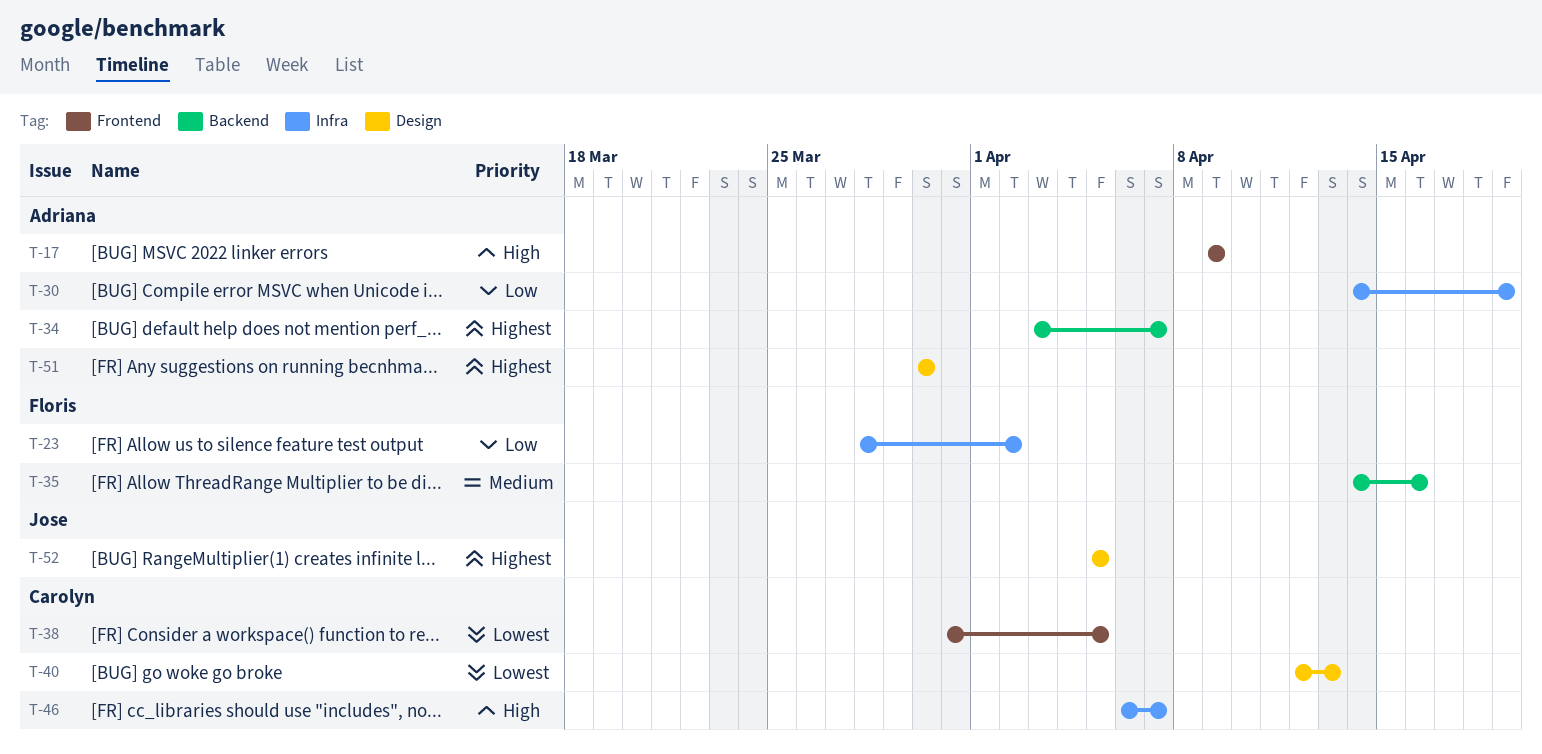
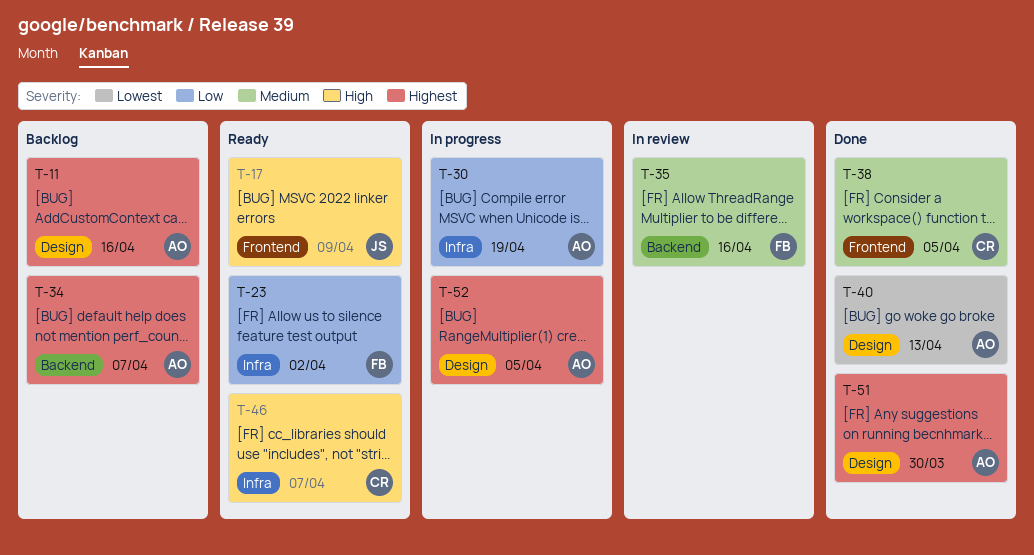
T-11: none -> present
T-17, owner: Adriana -> Jose
T-38, priority: Lowest -> Medium
T-40, owner: Carolyn -> Adriana
T-52, owner: Jose -> Adriana

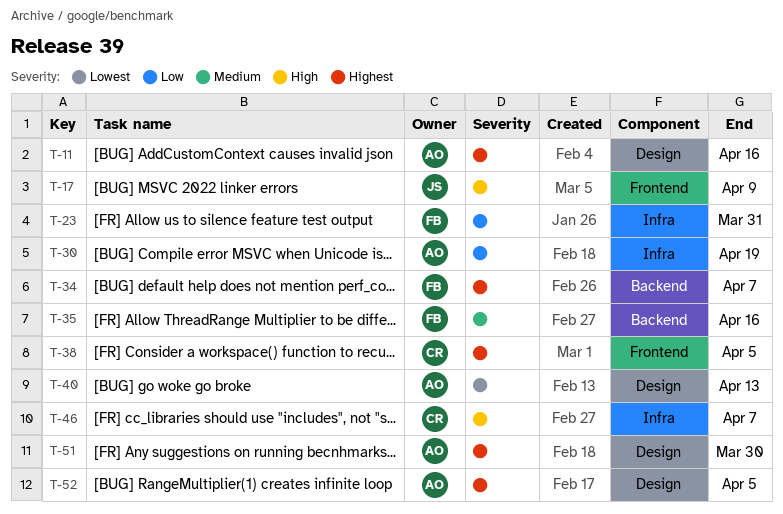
T-23, due: Apr 2 -> Mar 31
T-34, owner: AO -> FB
T-38, priority: Medium -> Highest

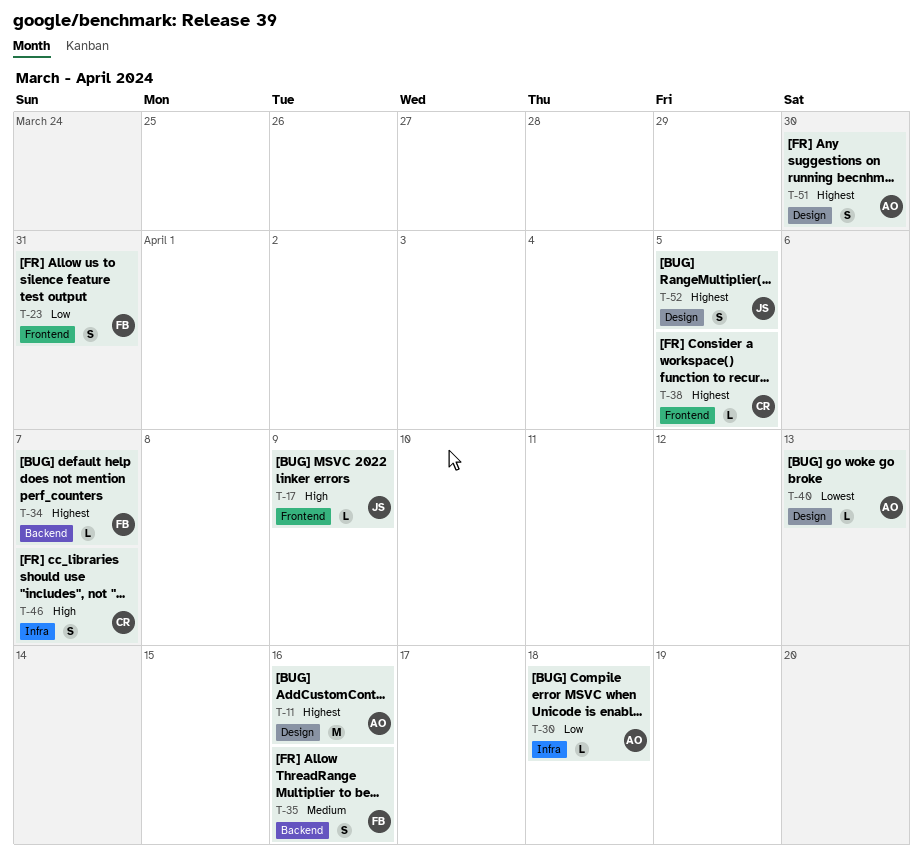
T-23, label: Infra -> Frontend
T-30, due: Apr 19 -> Apr 18
T-52, owner: AO -> JS

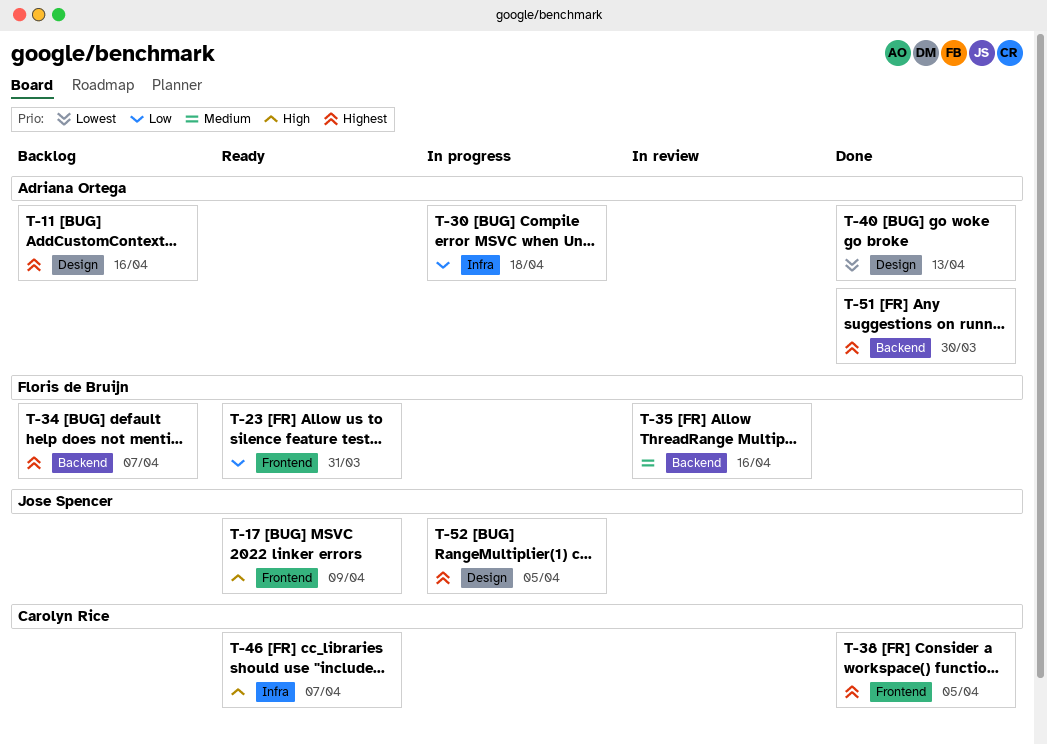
T-51, label: Design -> Backend

